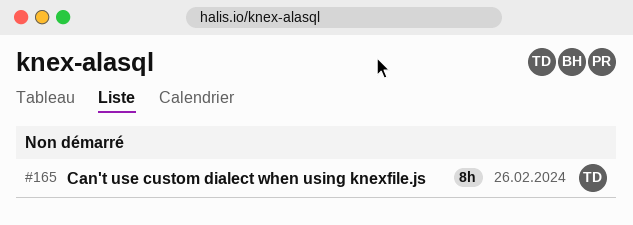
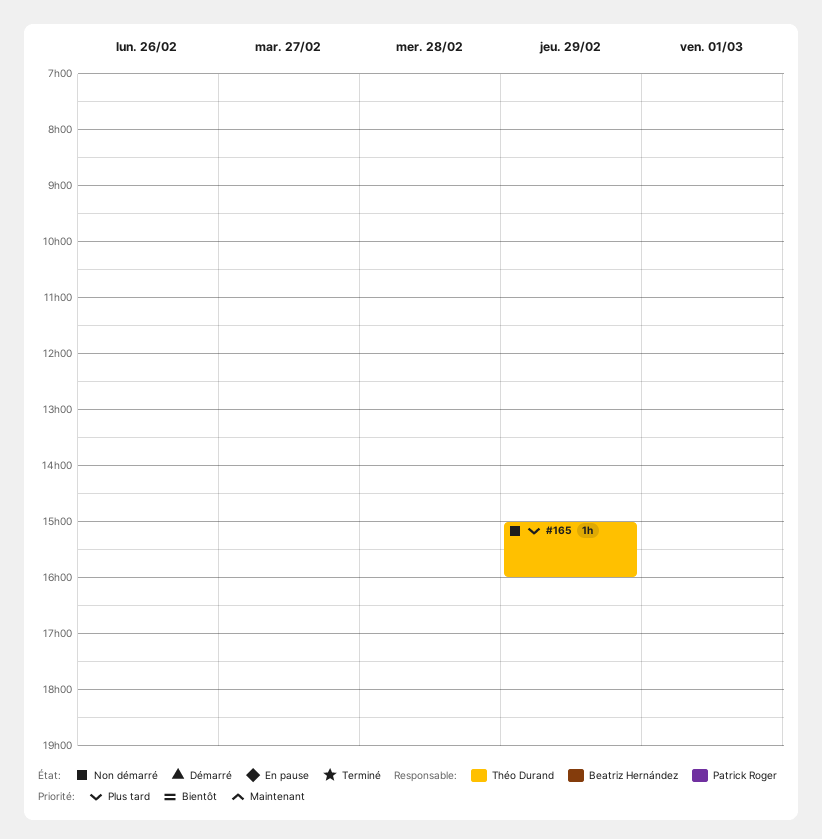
#165, estimate: 8h -> 1h
#165, day: Feb 26 -> Feb 29

